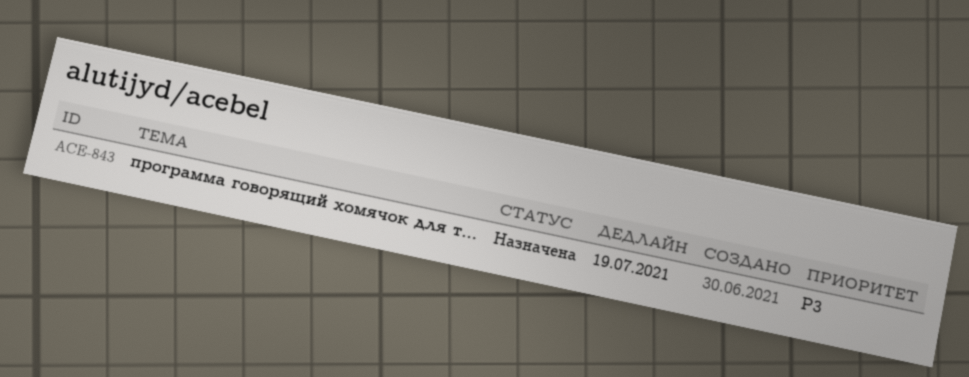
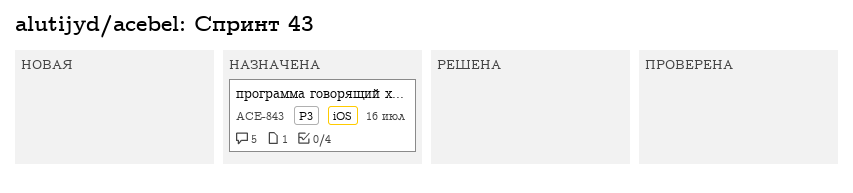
ACE-843, due: Jul 19 -> Jul 16

